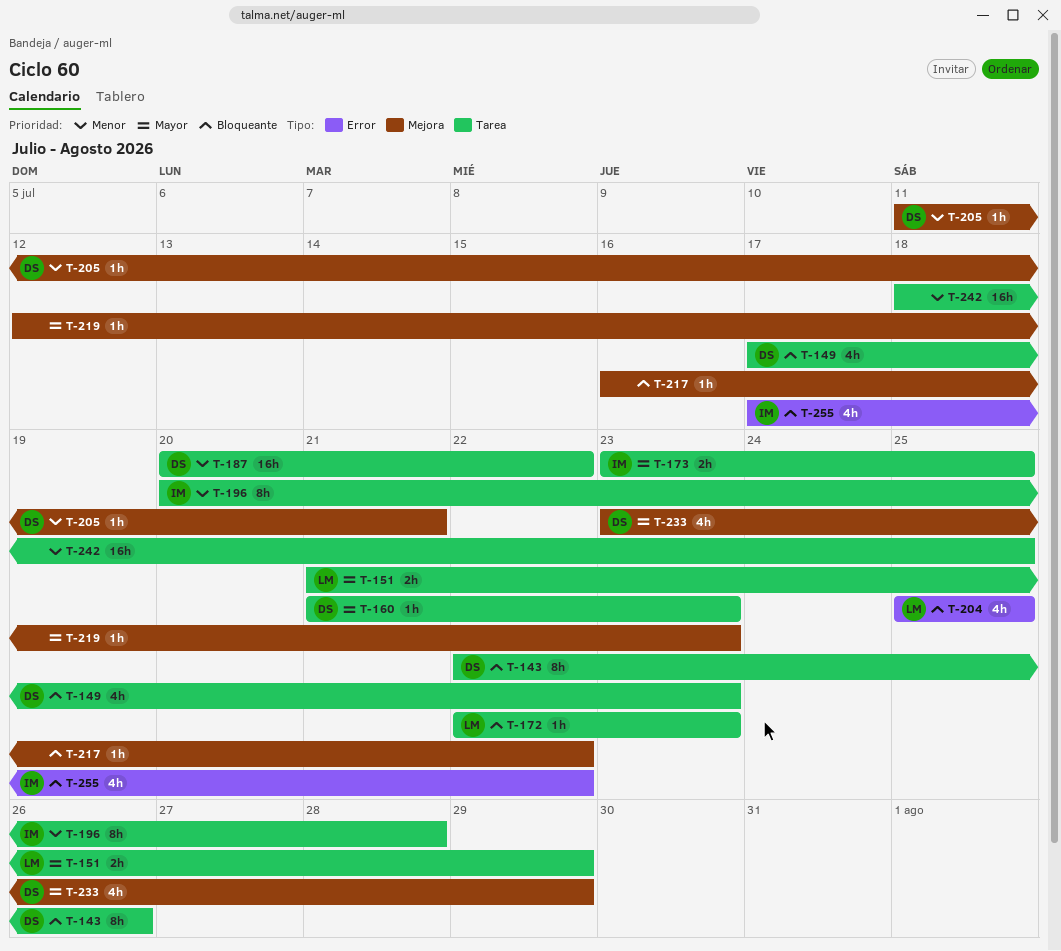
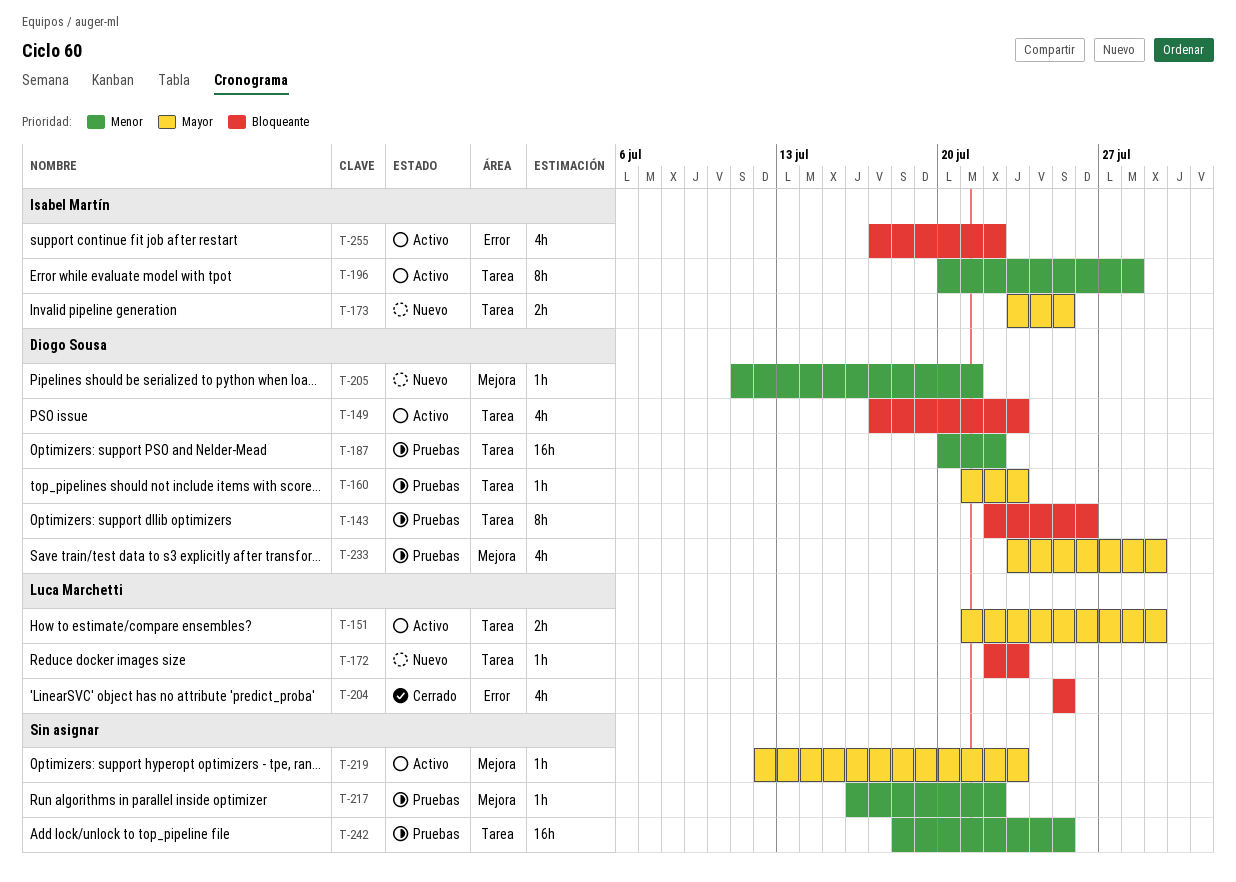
T-217, priority: Bloqueante -> Menor

